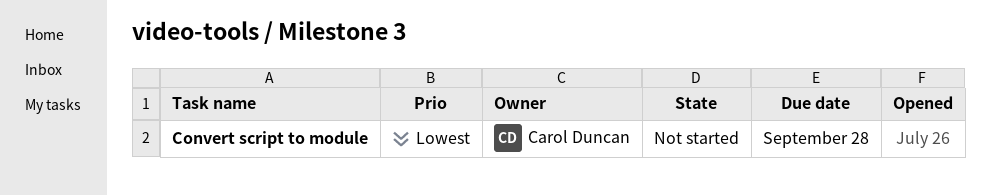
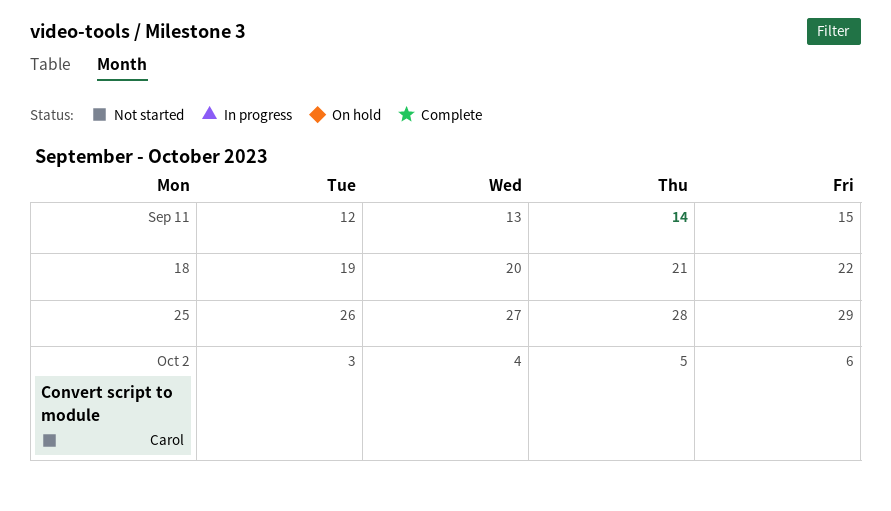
Convert script to module, due: Sep 28 -> Oct 2

